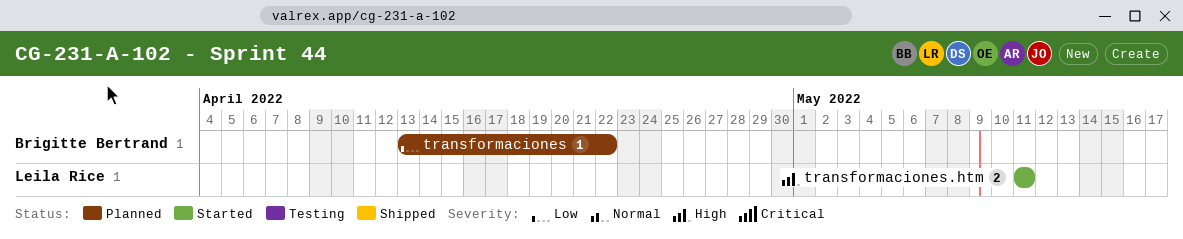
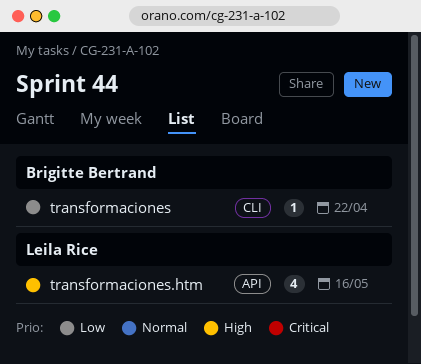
transformaciones.htm, estimate: 2 -> 4
transformaciones.htm, due: May 11 -> May 16

